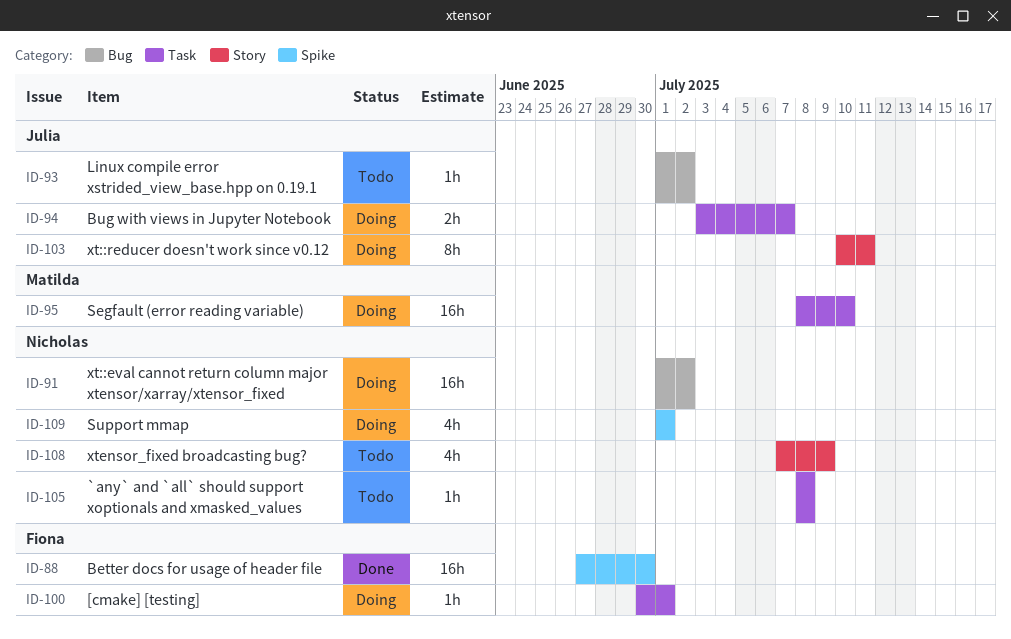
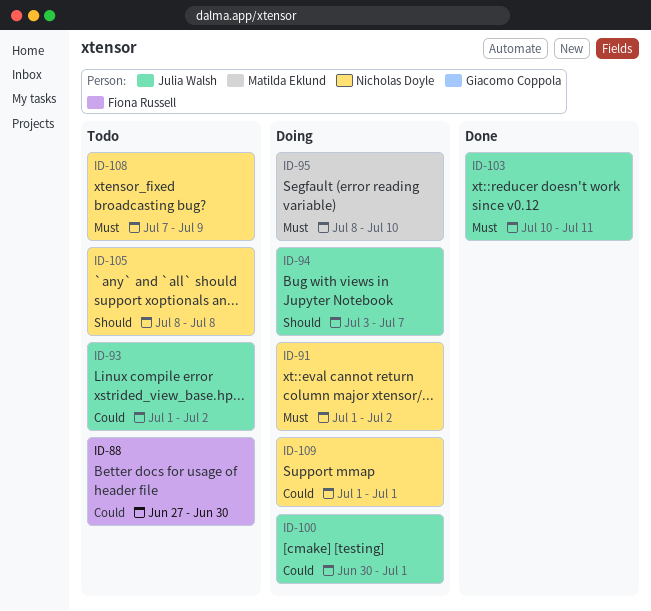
ID-88, status: Done -> Todo
ID-100, owner: Fiona Russell -> Julia Walsh
ID-103, status: Doing -> Done

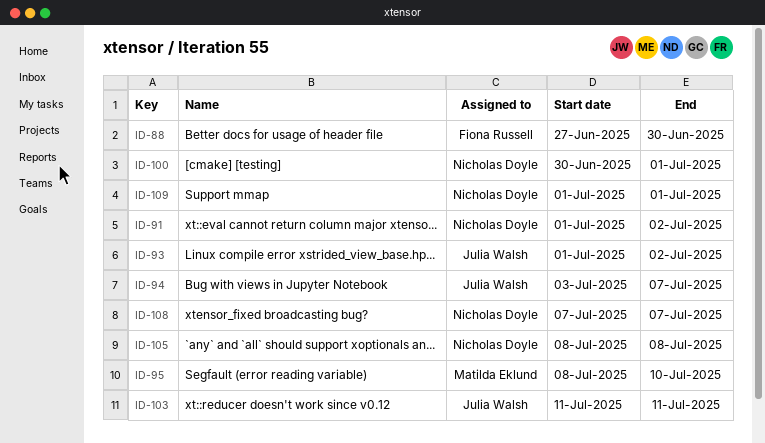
ID-100, owner: Julia Walsh -> Nicholas Doyle
ID-103, start: Jul 10 -> Jul 11
ID-108, due: Jul 9 -> Jul 7

